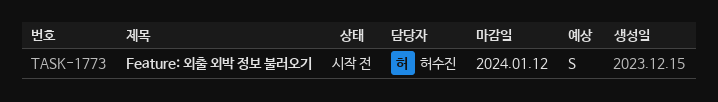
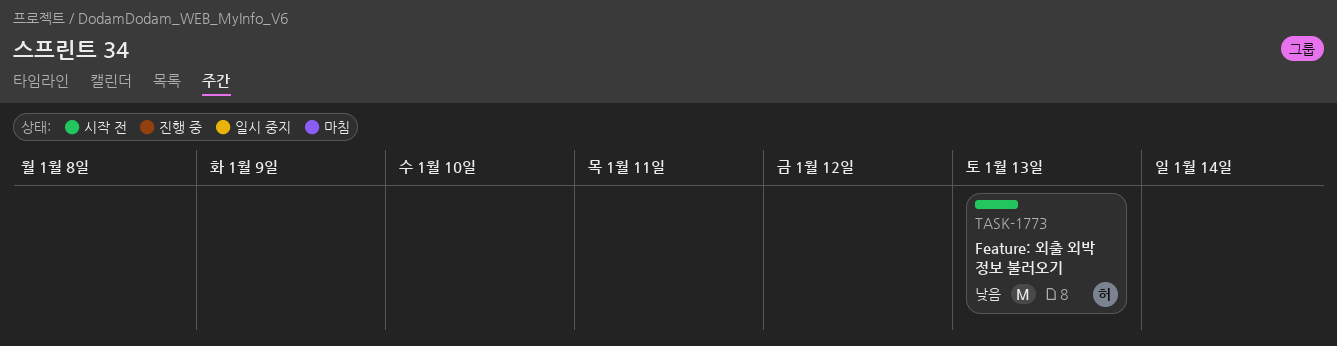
TASK-1773, estimate: S -> M
TASK-1773, due: Jan 12 -> Jan 13

